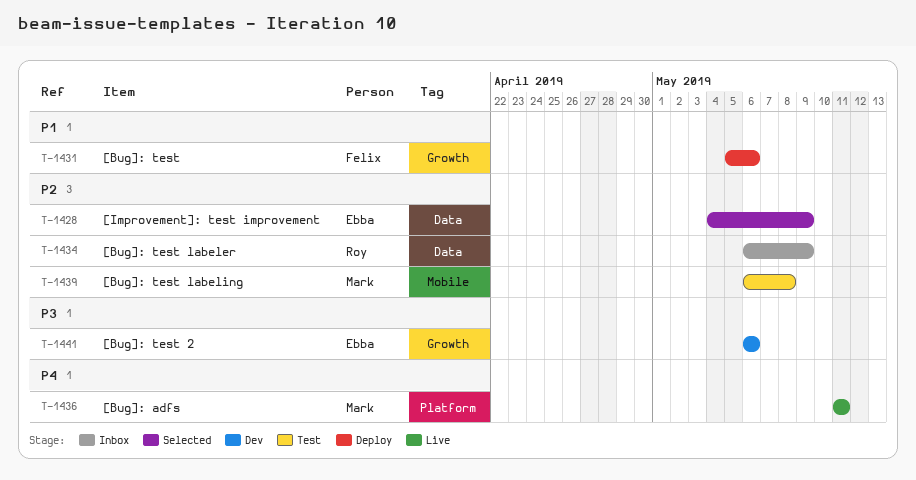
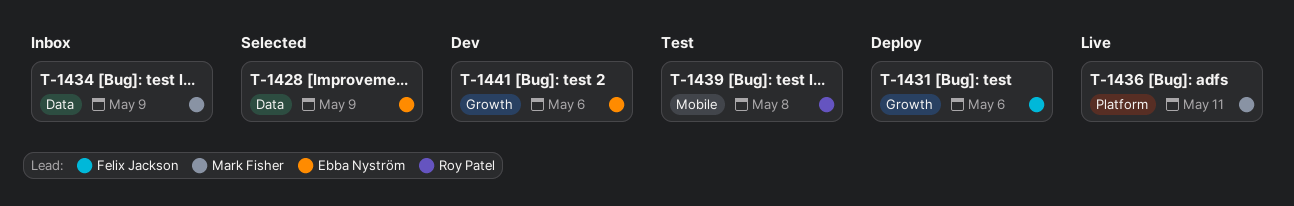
T-1434, owner: Roy Patel -> Mark Fisher
T-1439, owner: Mark Fisher -> Roy Patel

